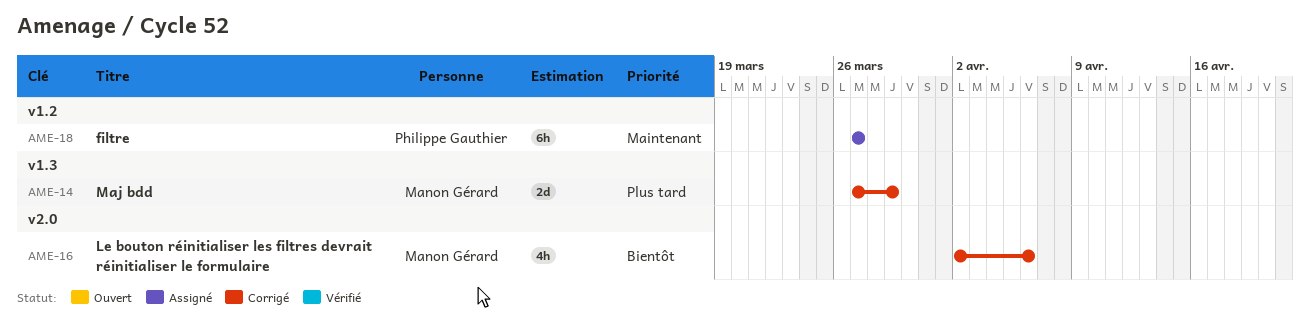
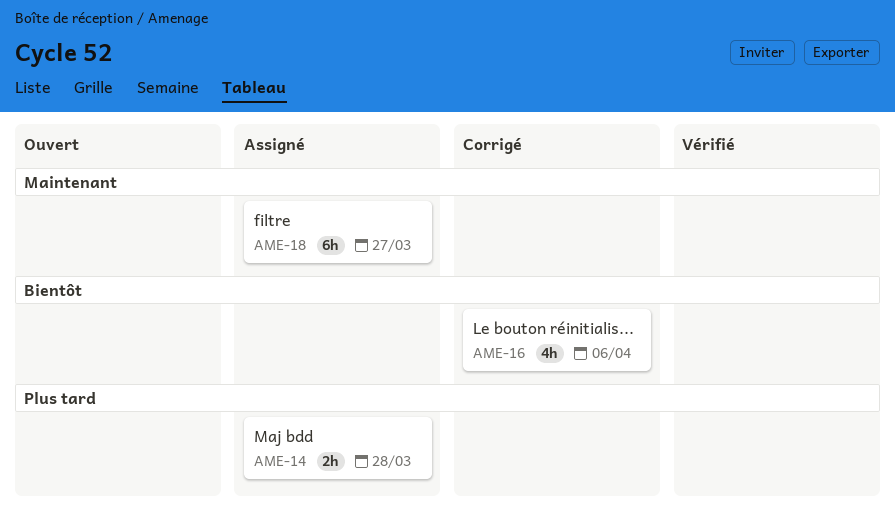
AME-14, status: Corrigé -> Assigné
AME-14, estimate: 2d -> 2h
AME-14, due: Mar 29 -> Mar 28

